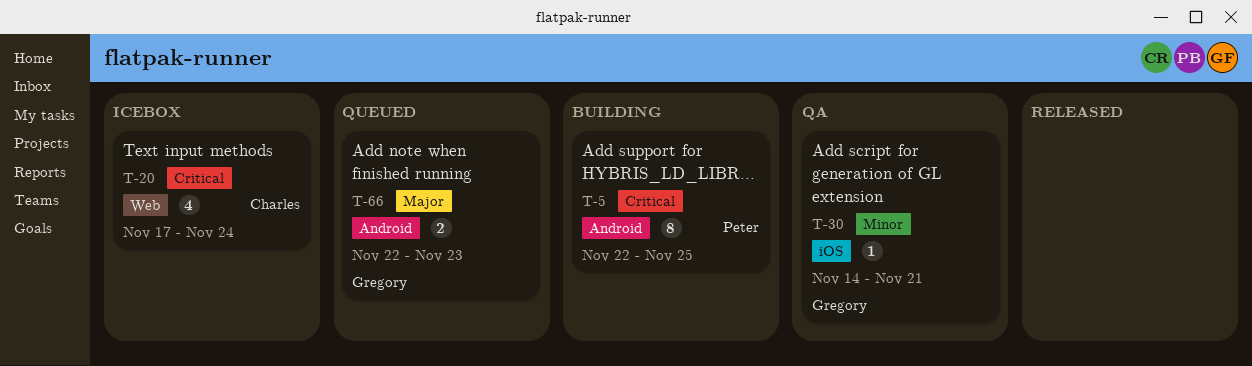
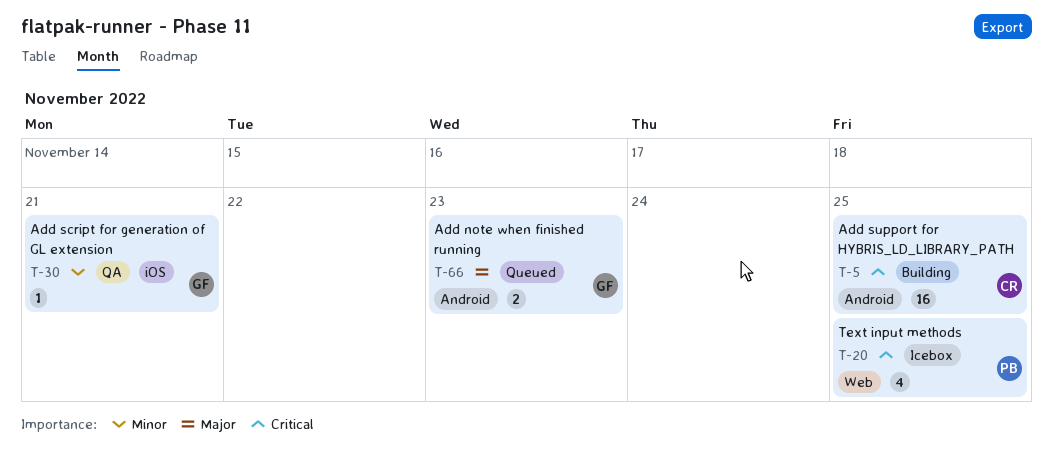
T-5, owner: Peter -> Charles
T-5, estimate: 8 -> 16
T-20, owner: Charles -> Peter
T-20, due: Nov 24 -> Nov 25

